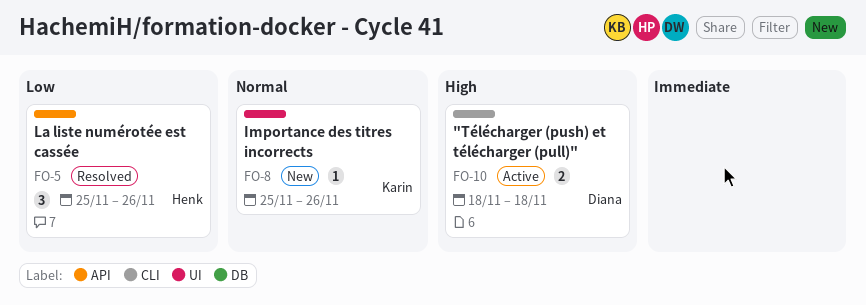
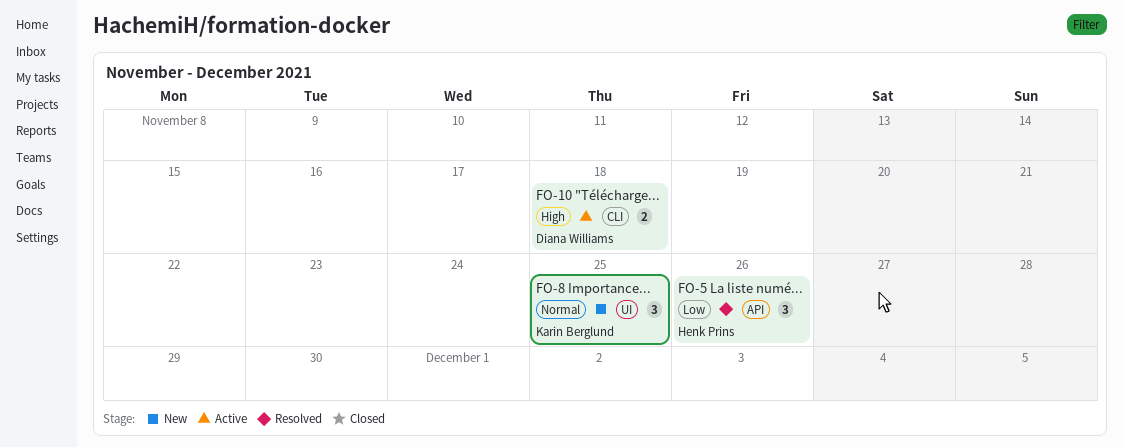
FO-8, estimate: 1 -> 3
FO-8, due: Nov 26 -> Nov 25

